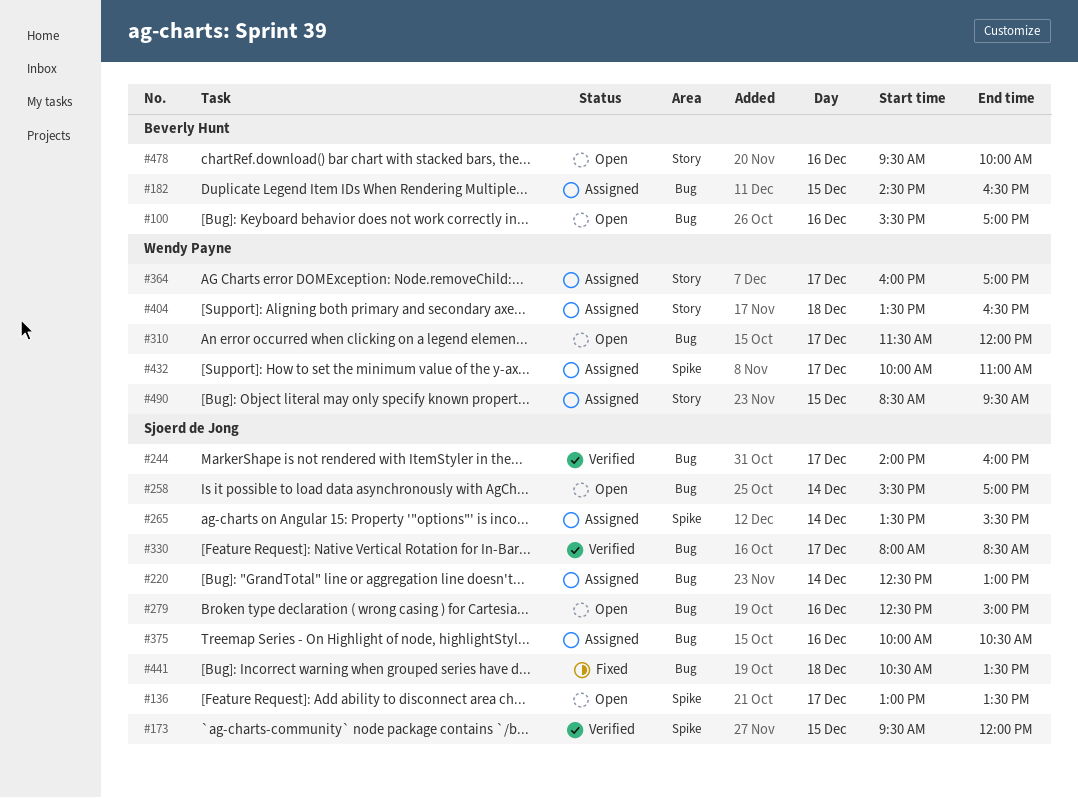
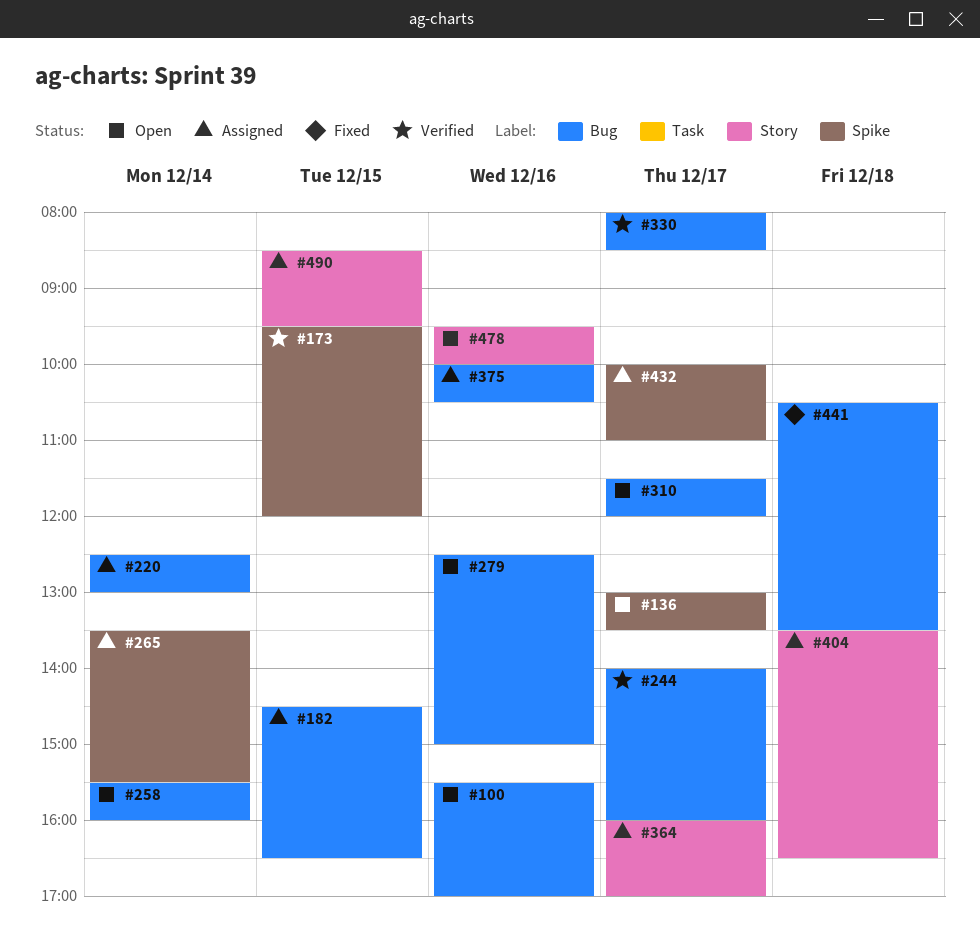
#258, ends: 17:00 -> 16:00

